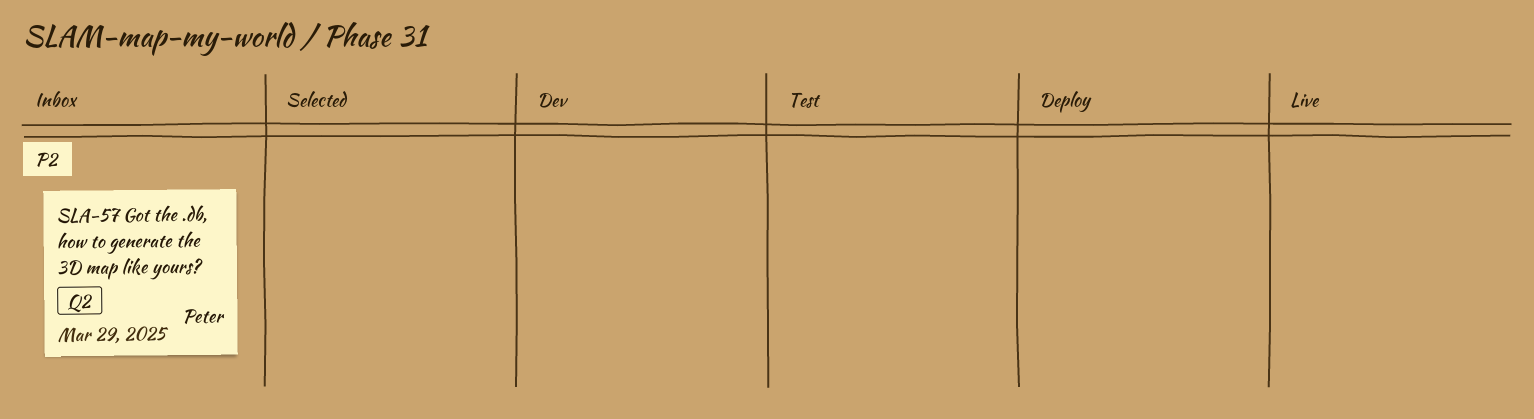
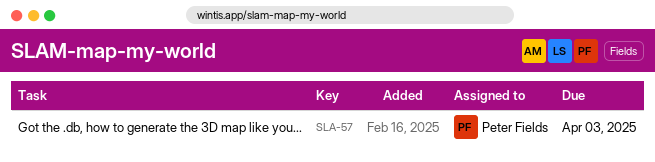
SLA-57, due: Mar 29 -> Apr 3

